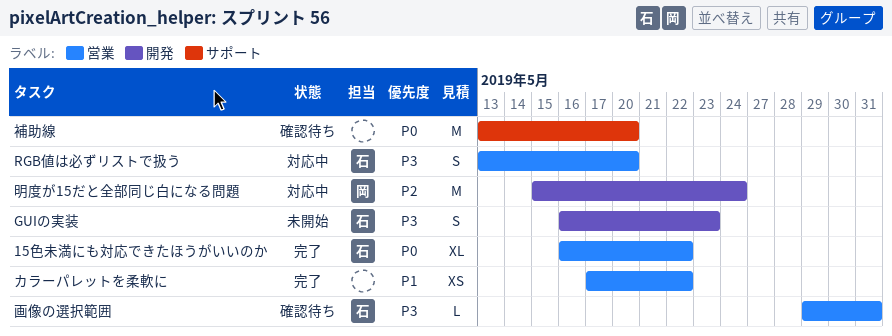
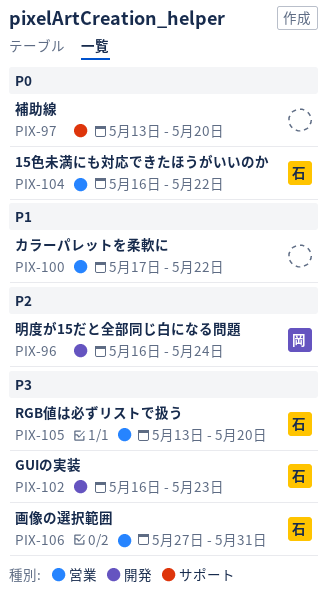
明度が15だと全部同じ白になる問題, start: May 15 -> May 16
画像の選択範囲, start: May 29 -> May 27

